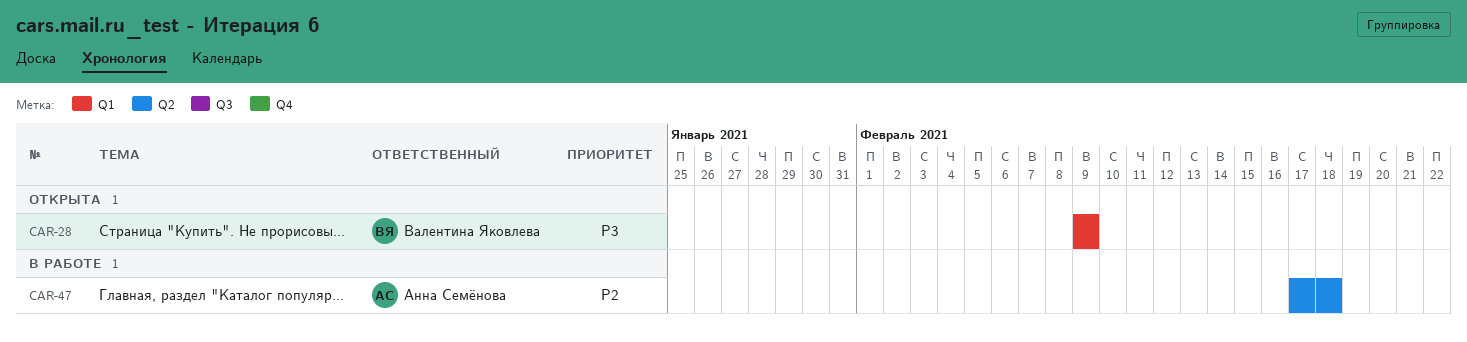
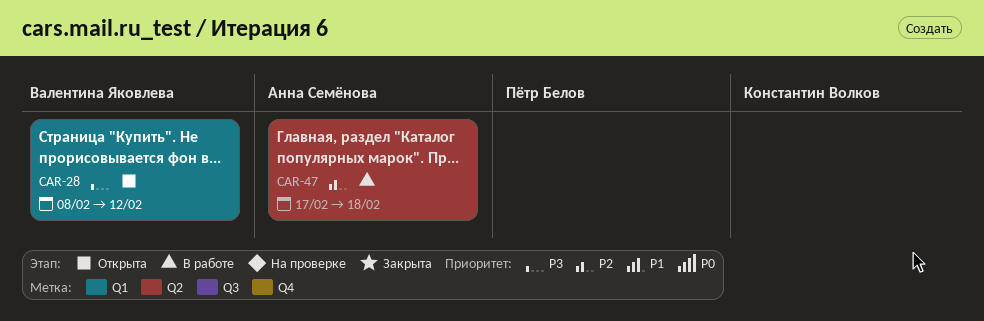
CAR-28, start: Feb 9 -> Feb 8
CAR-28, due: Feb 9 -> Feb 12

